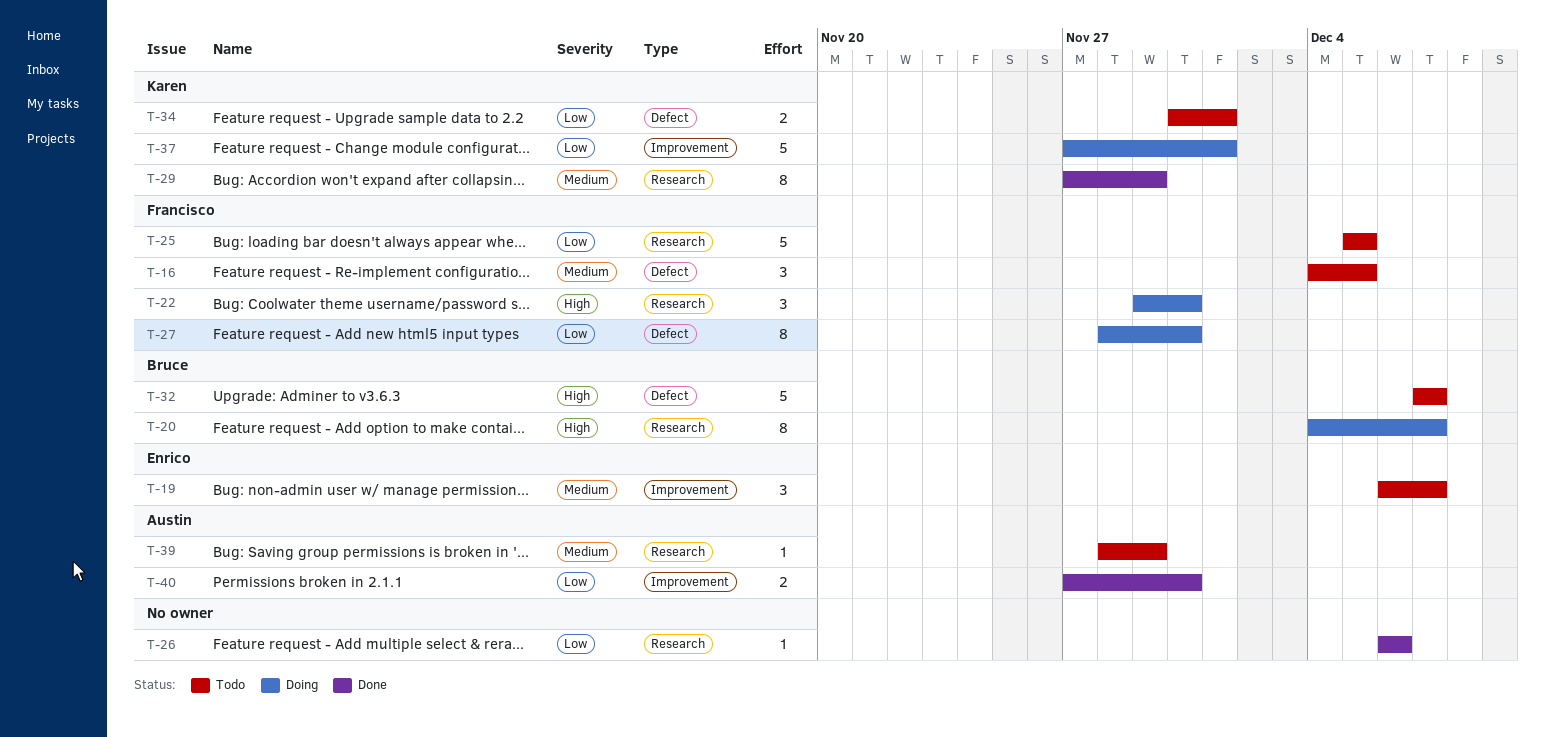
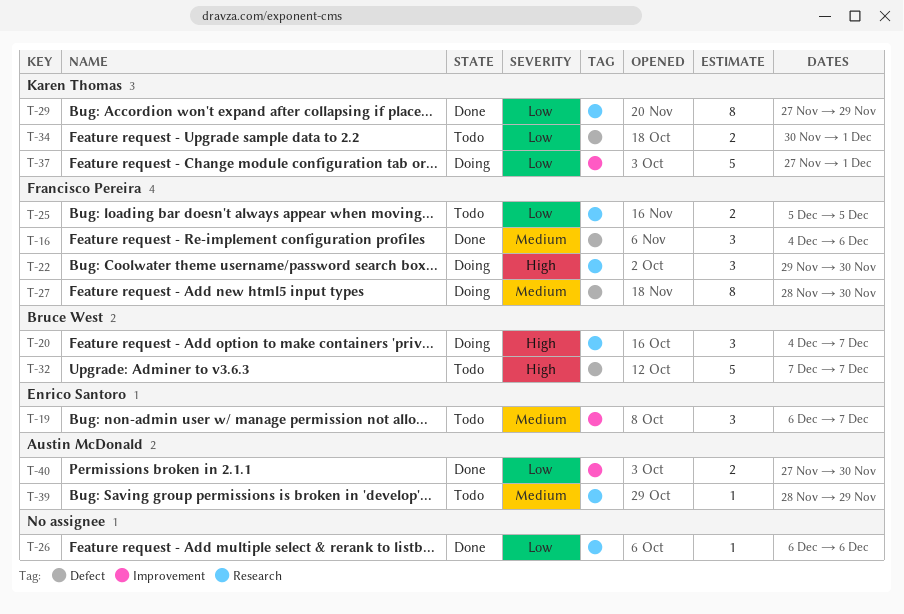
T-16, status: Todo -> Done
T-16, due: Dec 5 -> Dec 6
T-20, estimate: 8 -> 3
T-25, estimate: 5 -> 2
T-27, priority: Low -> Medium
T-29, priority: Medium -> Low

